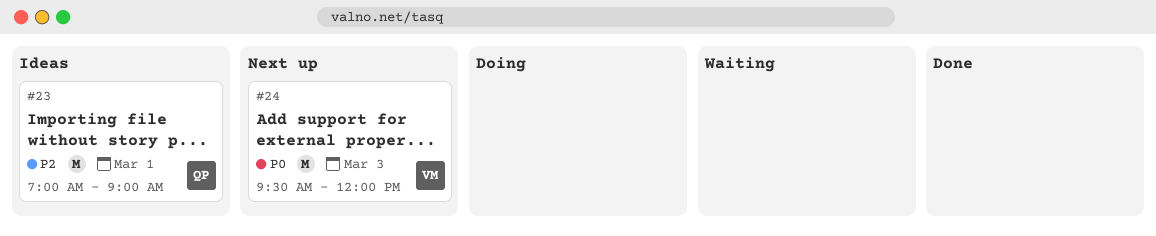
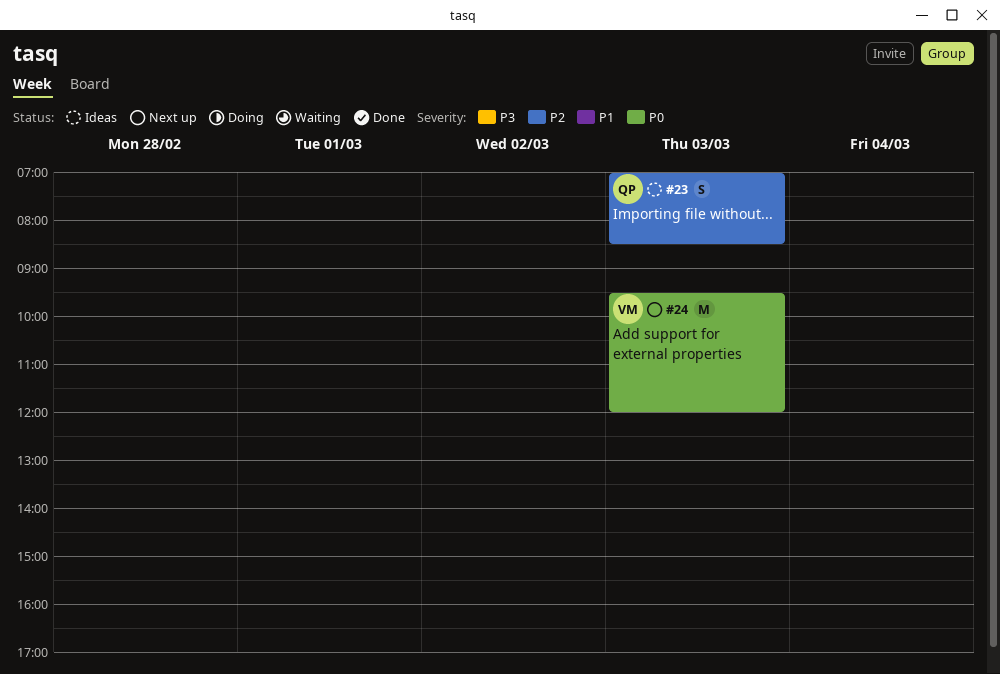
#23, estimate: M -> S
#23, day: Mar 1 -> Mar 3
#23, ends: 09:00 -> 08:30

